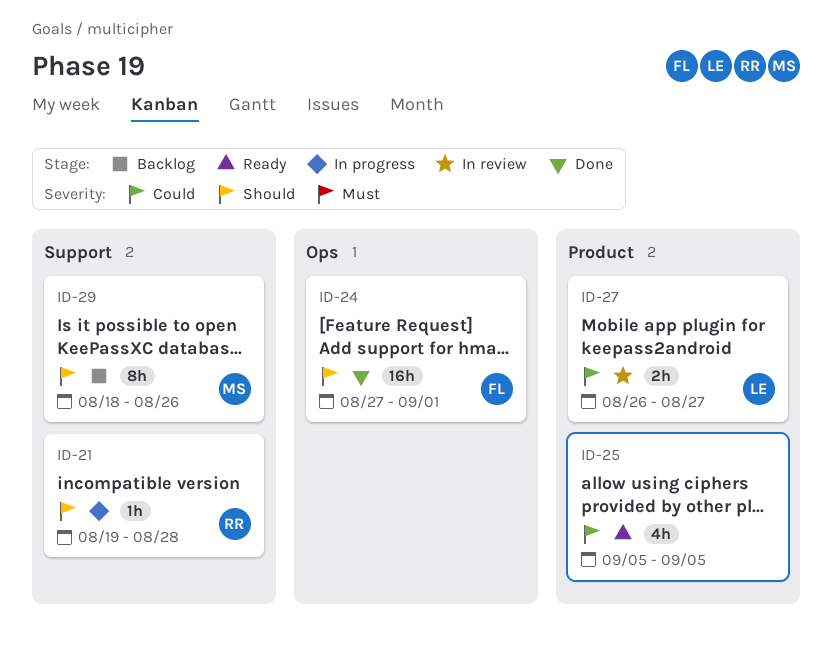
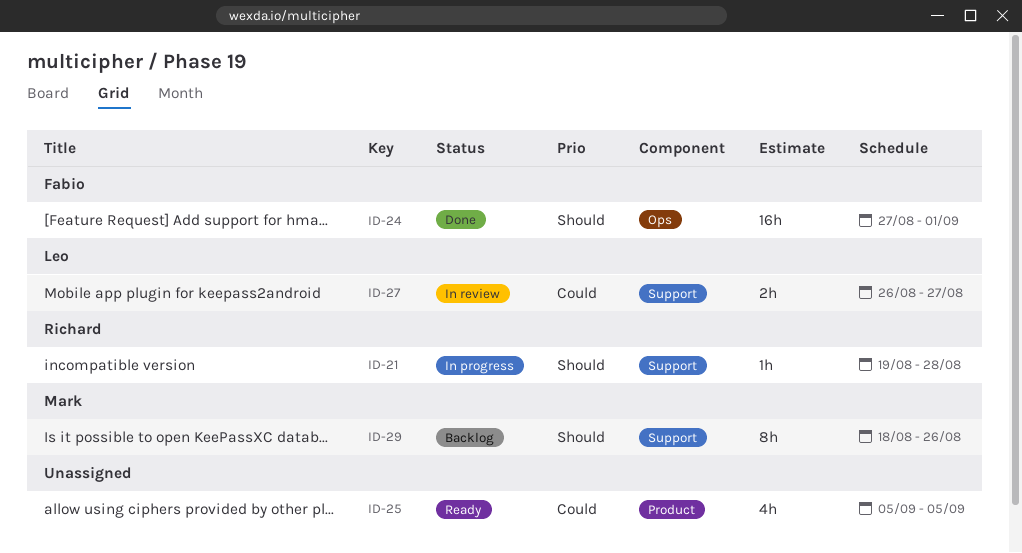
ID-27, label: Product -> Support

